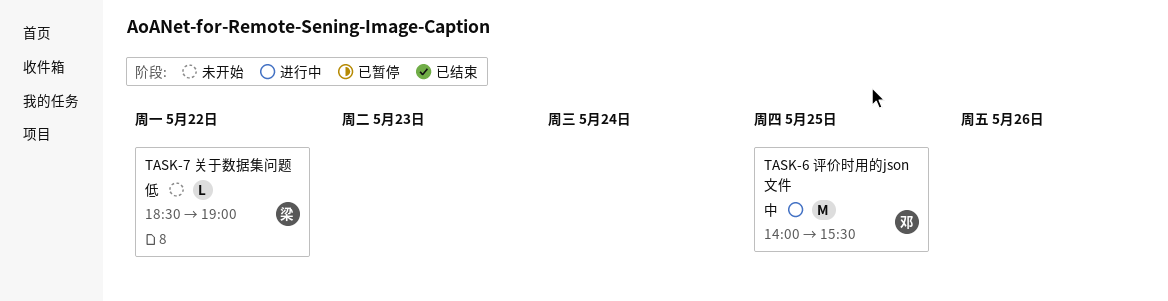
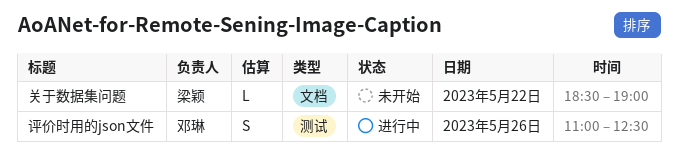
评价时用的json文件, estimate: M -> S
评价时用的json文件, day: May 25 -> May 26
评价时用的json文件, begins: 14:00 -> 11:00
评价时用的json文件, ends: 15:30 -> 12:30

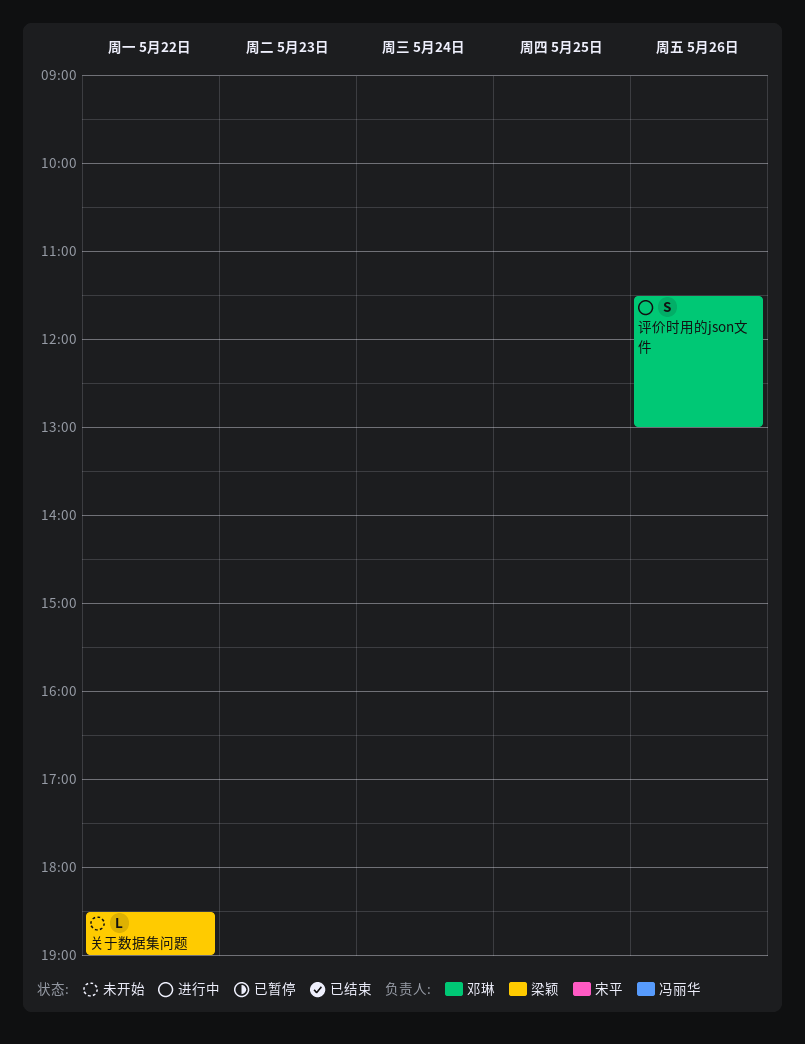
评价时用的json文件, begins: 11:00 -> 11:30
评价时用的json文件, ends: 12:30 -> 13:00

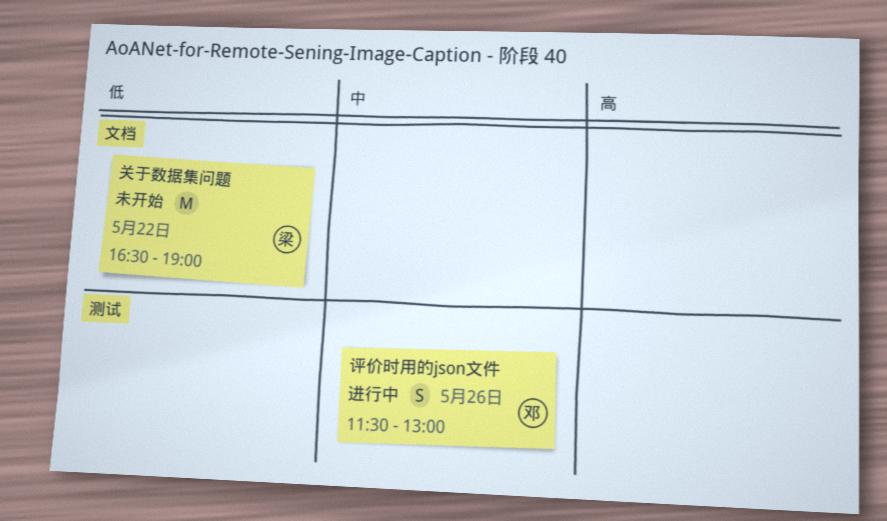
关于数据集问题, estimate: L -> M
关于数据集问题, begins: 18:30 -> 16:30

